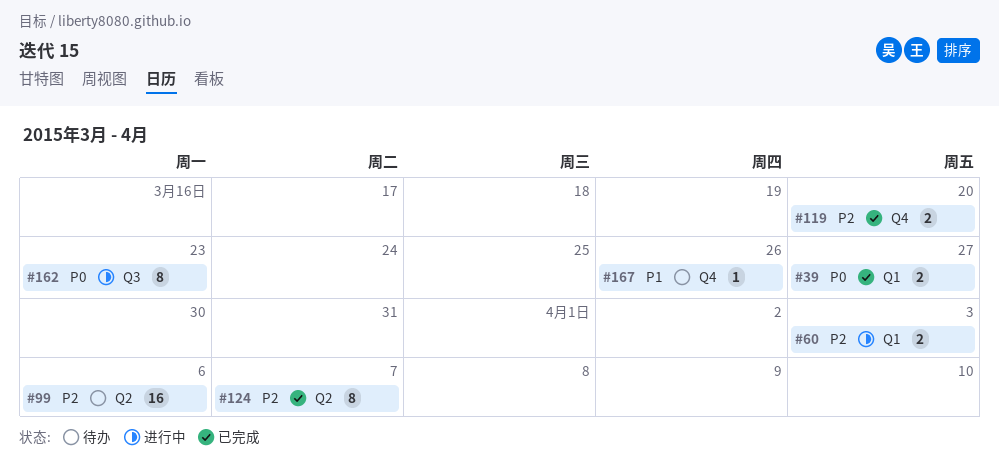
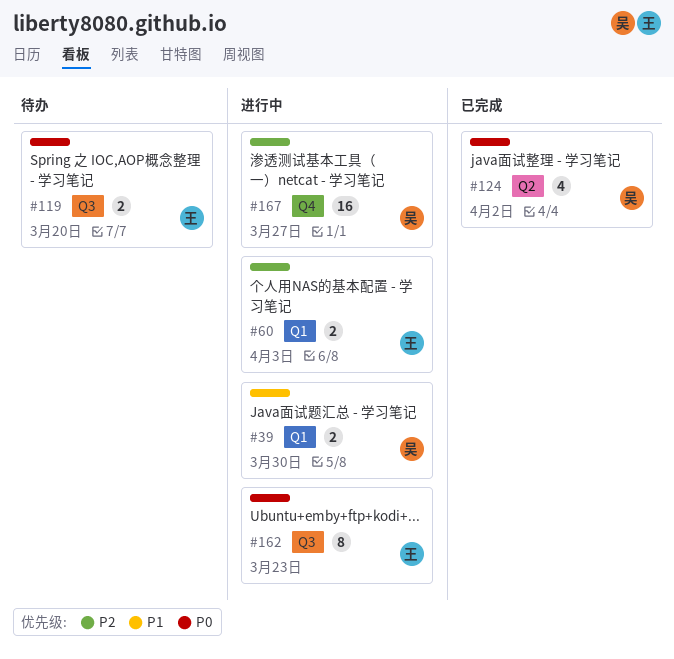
#39, status: 已完成 -> 进行中
#39, priority: P0 -> P1
#39, due: Mar 27 -> Mar 30
#99: present -> none
#119, status: 已完成 -> 待办
#119, priority: P2 -> P0
#119, label: Q4 -> Q3
#124, priority: P2 -> P0
#124, estimate: 8 -> 4
#124, due: Apr 7 -> Apr 2
#167, status: 待办 -> 进行中
#167, priority: P1 -> P2
#167, estimate: 1 -> 16
#167, due: Mar 26 -> Mar 27

